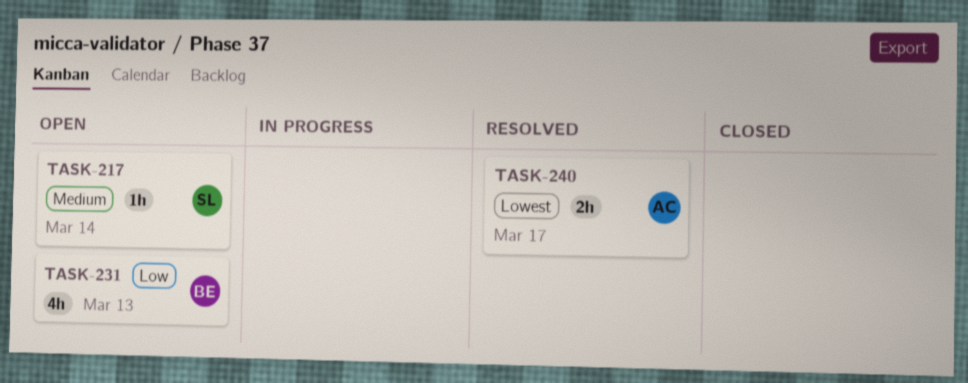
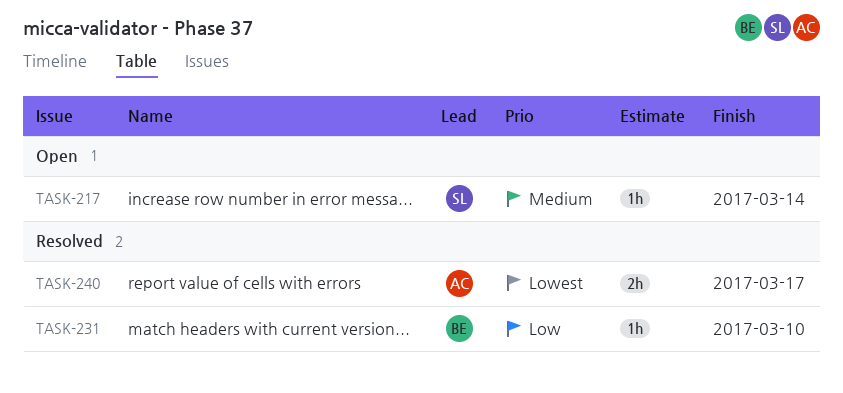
TASK-231, status: Open -> Resolved
TASK-231, estimate: 4h -> 1h
TASK-231, due: Mar 13 -> Mar 10

